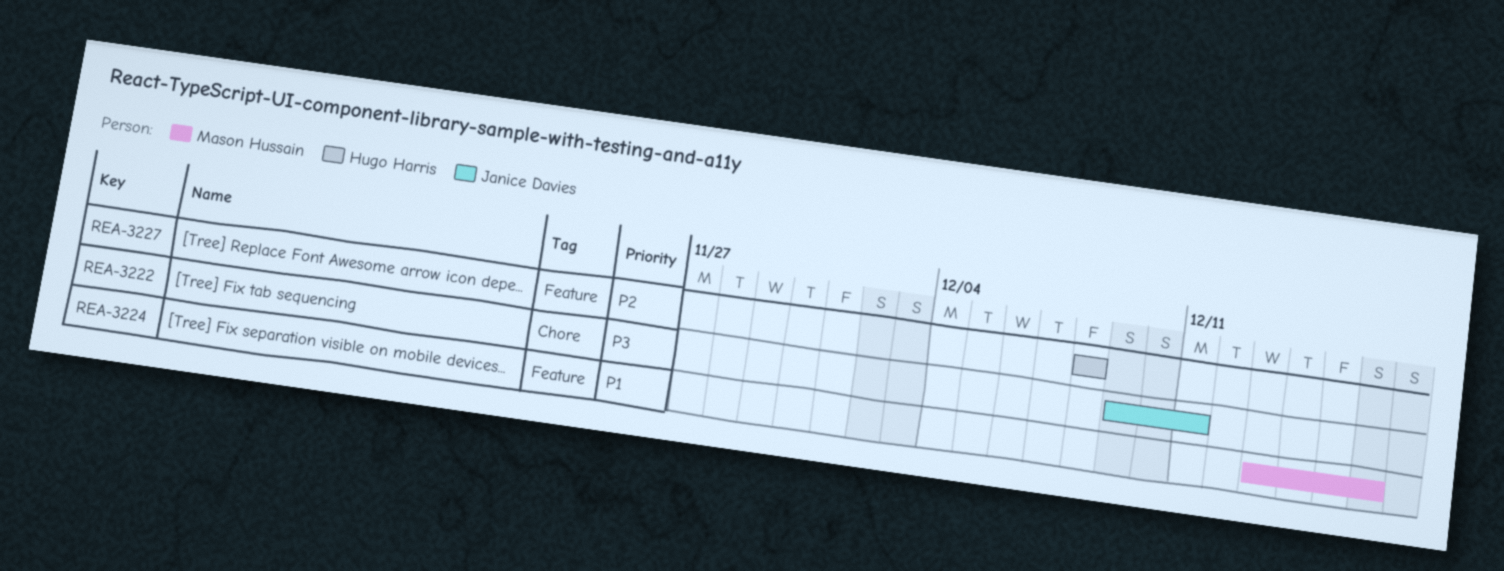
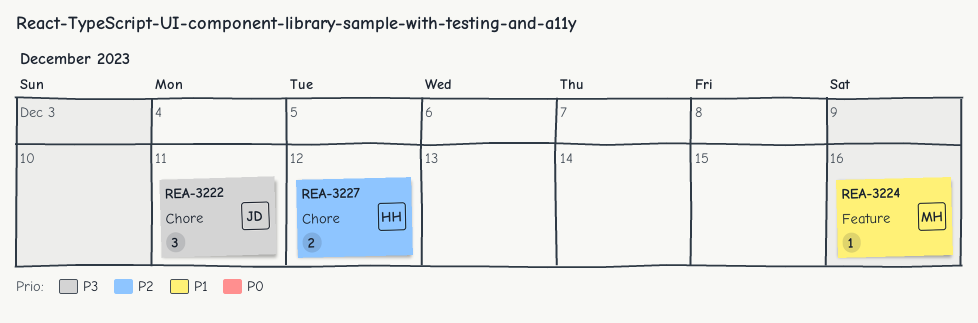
REA-3227, label: Feature -> Chore
REA-3227, due: Dec 8 -> Dec 12

